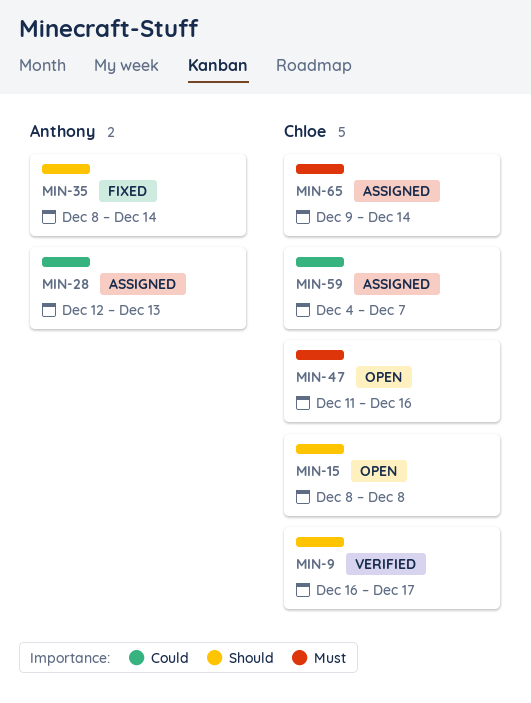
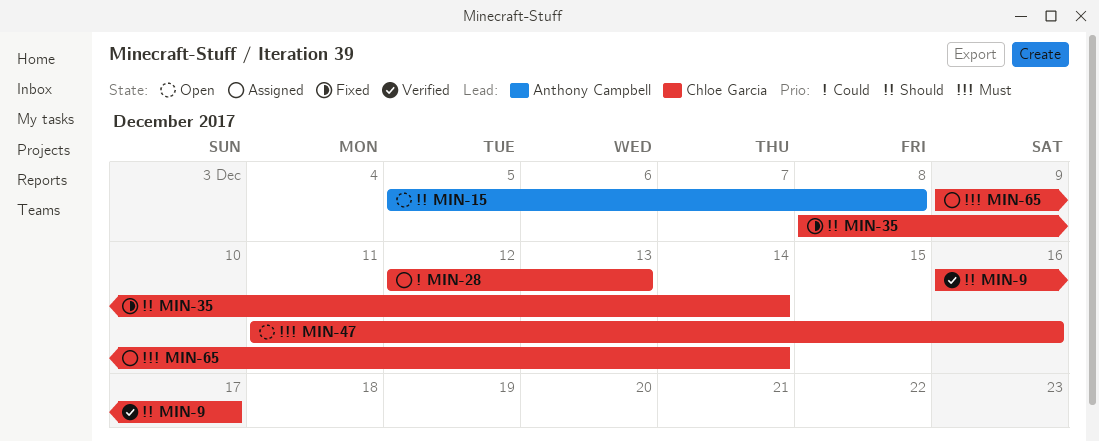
MIN-15, owner: Chloe Garcia -> Anthony Campbell
MIN-15, start: Dec 8 -> Dec 5
MIN-28, owner: Anthony Campbell -> Chloe Garcia
MIN-35, owner: Anthony Campbell -> Chloe Garcia
MIN-59: present -> none

